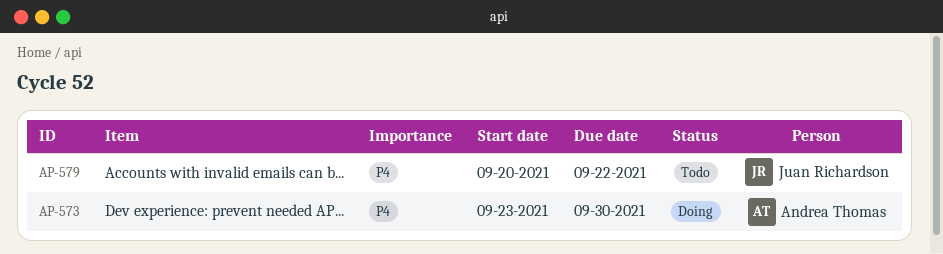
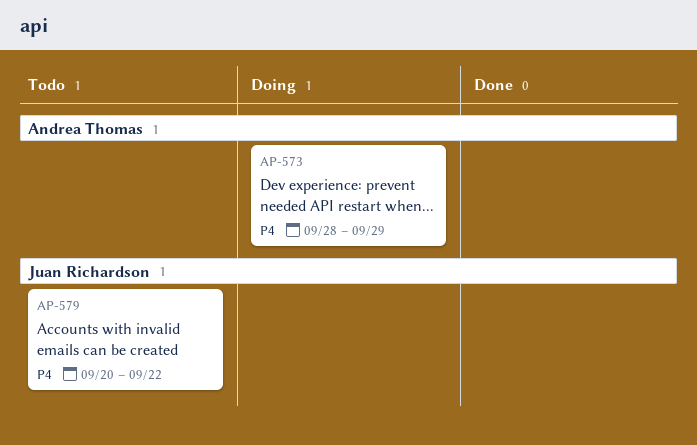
AP-573, start: Sep 23 -> Sep 28
AP-573, due: Sep 30 -> Sep 29

